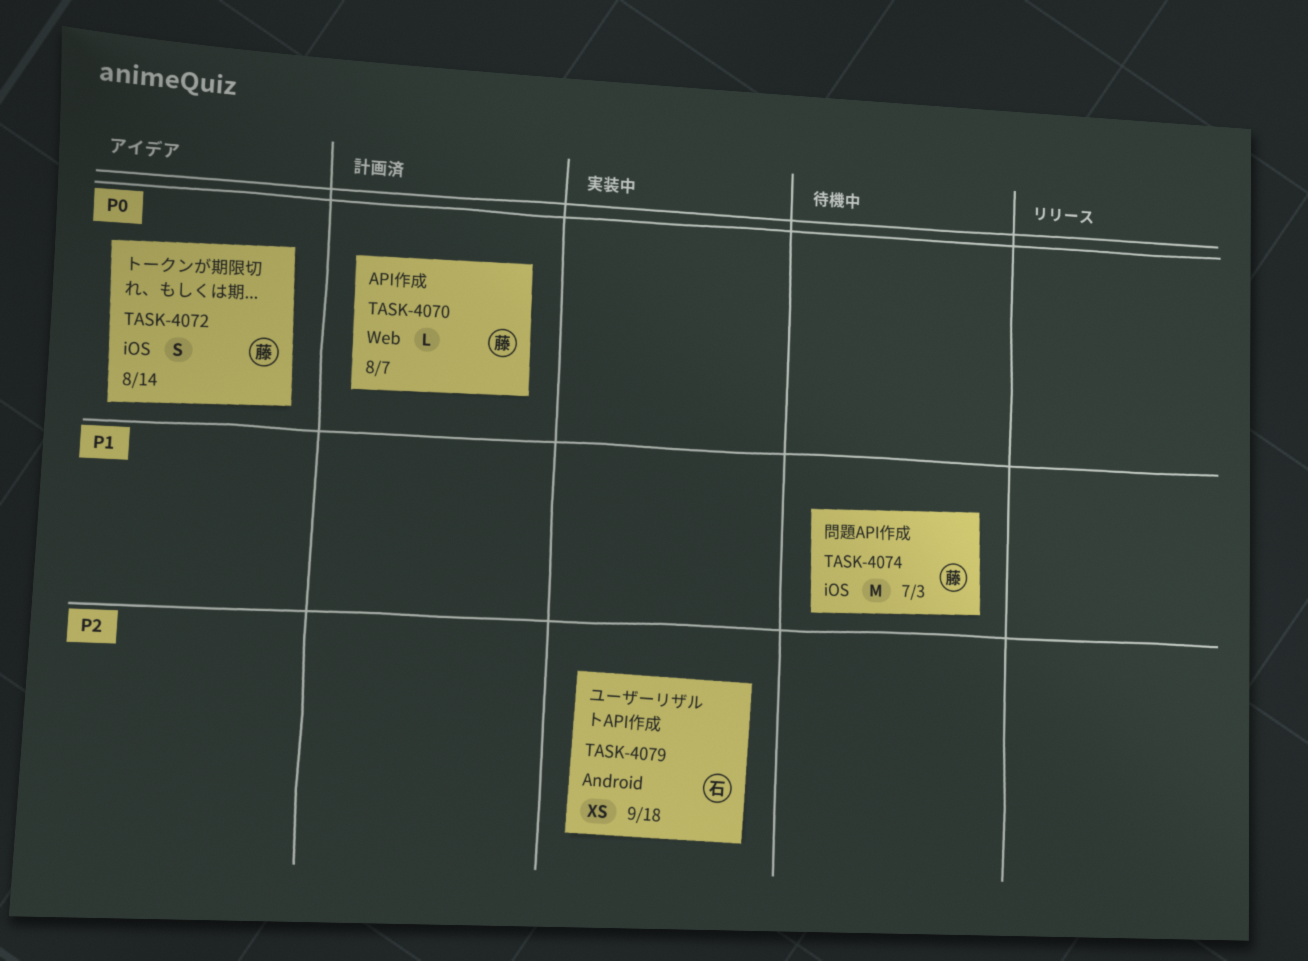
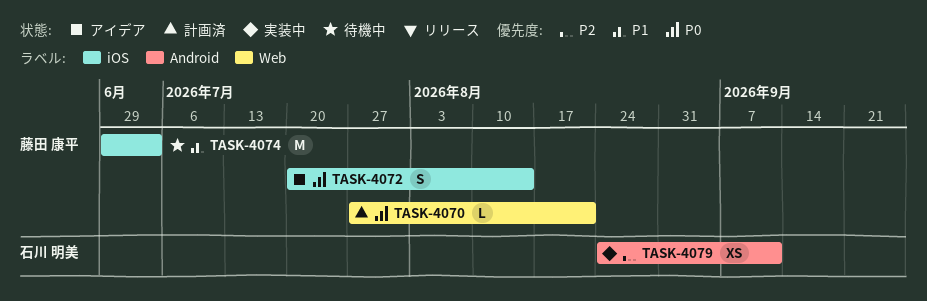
TASK-4070, due: Aug 7 -> Aug 21
TASK-4079, due: Sep 18 -> Sep 11

